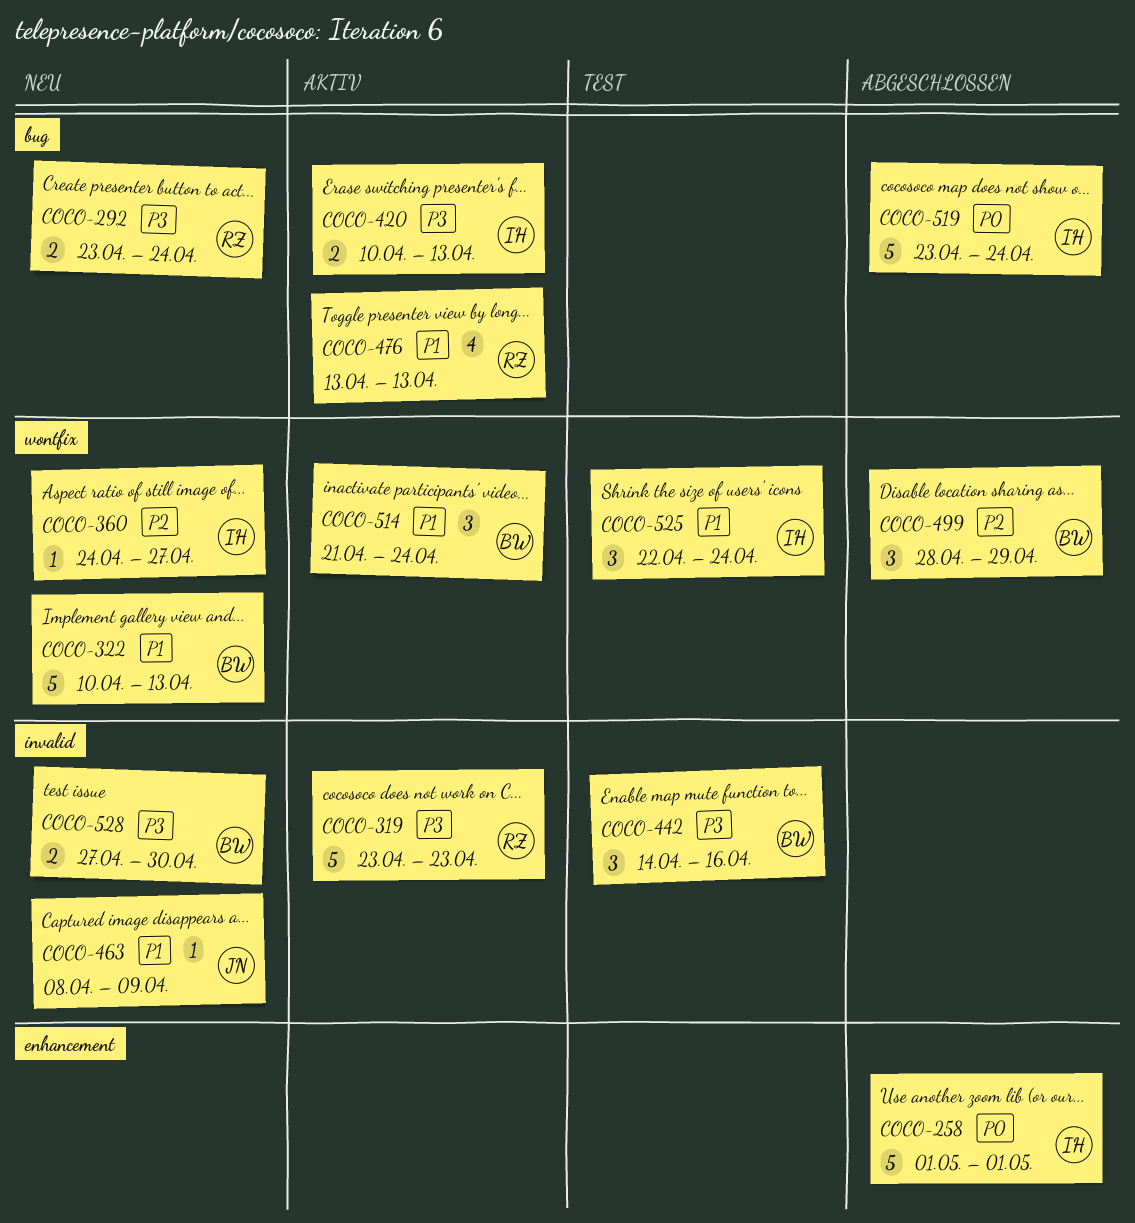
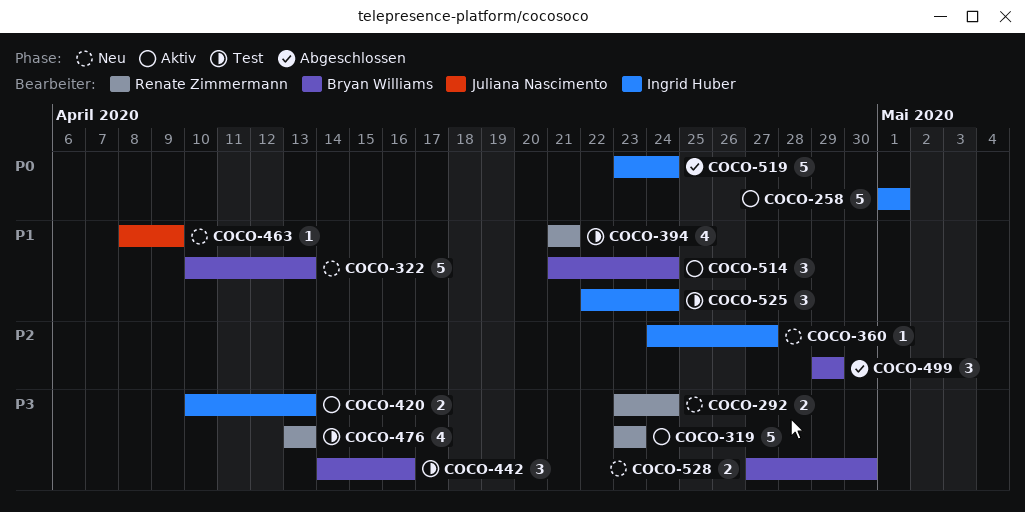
COCO-258, status: Abgeschlossen -> Aktiv
COCO-394: none -> present
COCO-476, status: Aktiv -> Test
COCO-476, priority: P1 -> P3
COCO-499, start: Apr 28 -> Apr 29

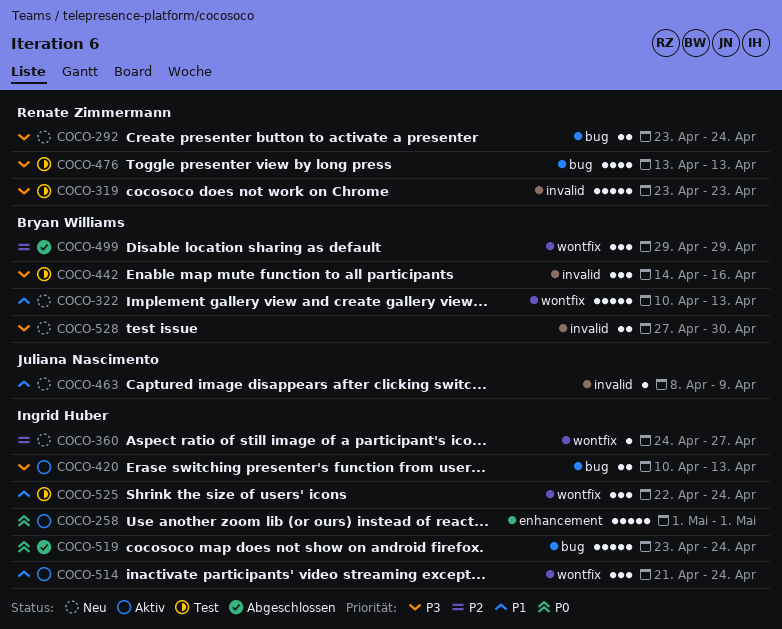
COCO-319, status: Aktiv -> Test
COCO-394: present -> none
COCO-514, owner: Bryan Williams -> Ingrid Huber

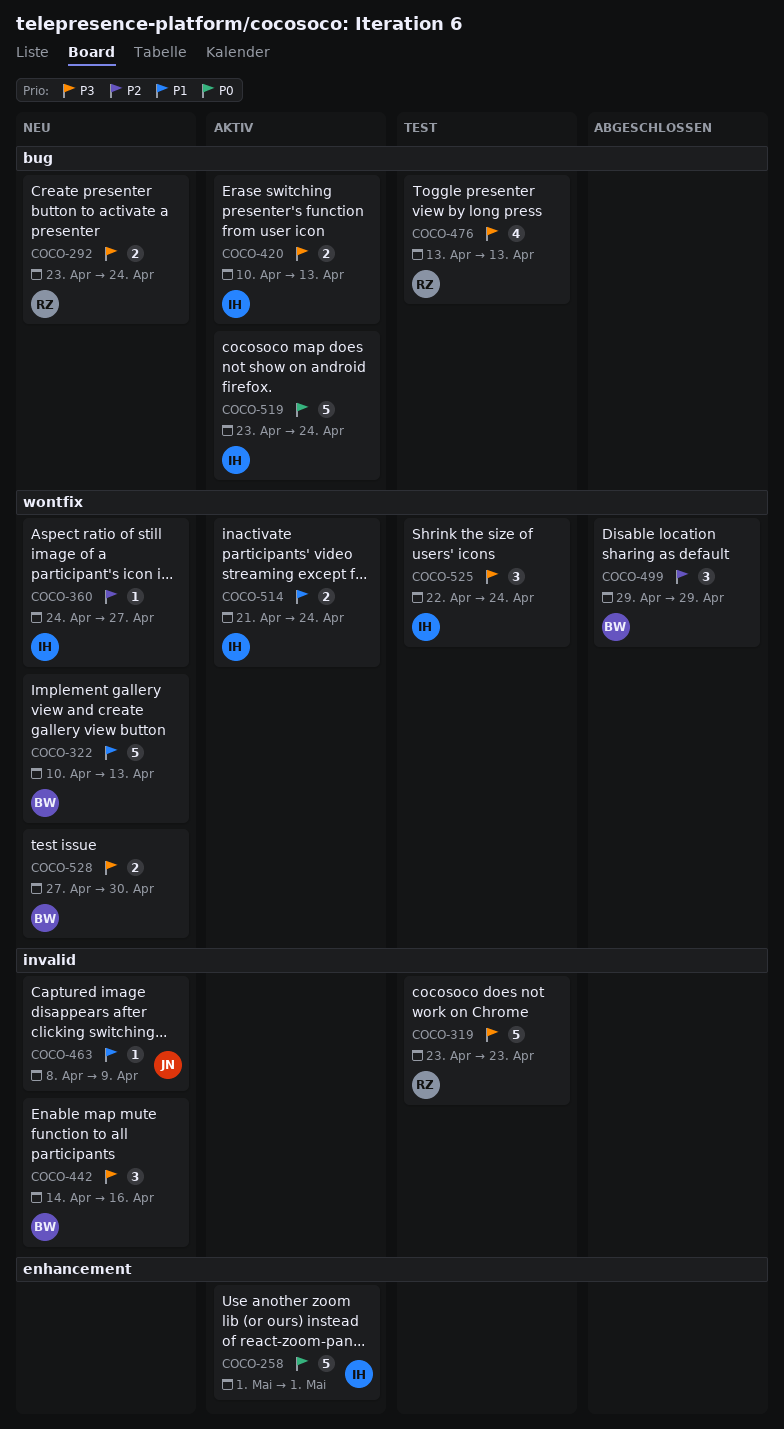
COCO-442, status: Test -> Neu
COCO-514, estimate: 3 -> 2
COCO-519, status: Abgeschlossen -> Aktiv
COCO-525, priority: P1 -> P3
COCO-528, label: invalid -> wontfix

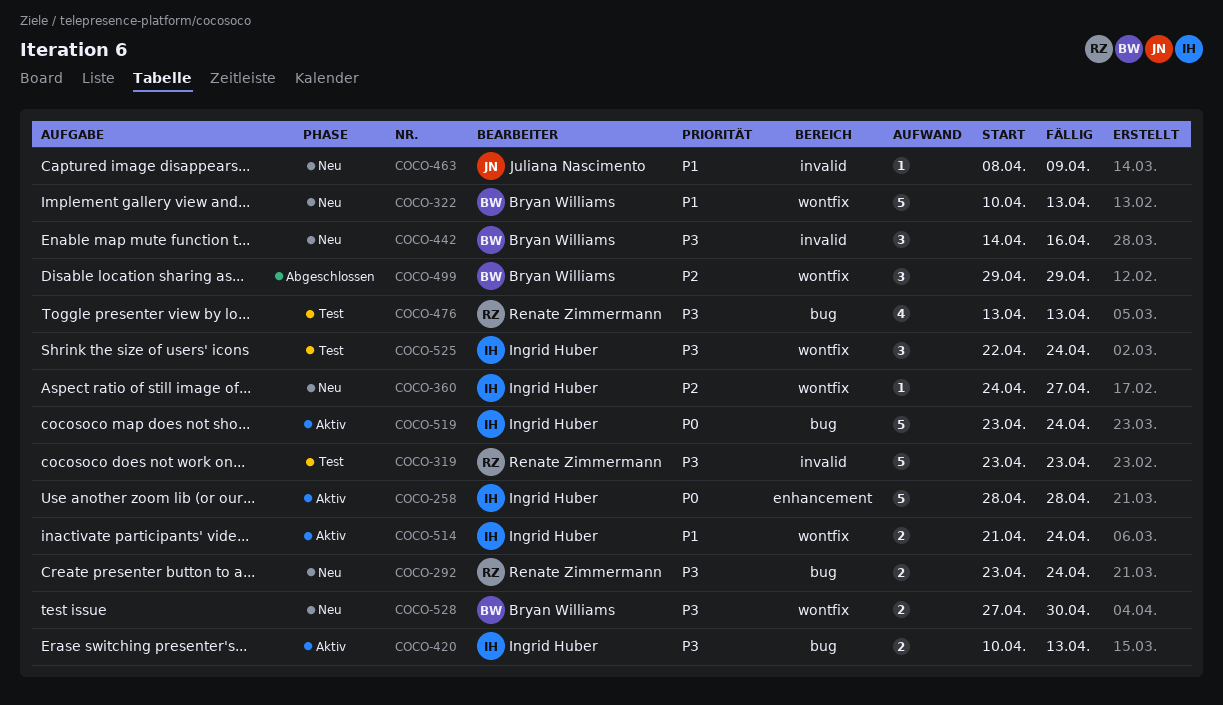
COCO-258, start: May 1 -> Apr 28
COCO-258, due: May 1 -> Apr 28

